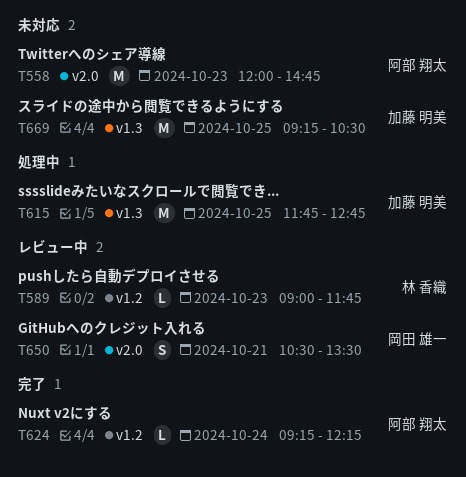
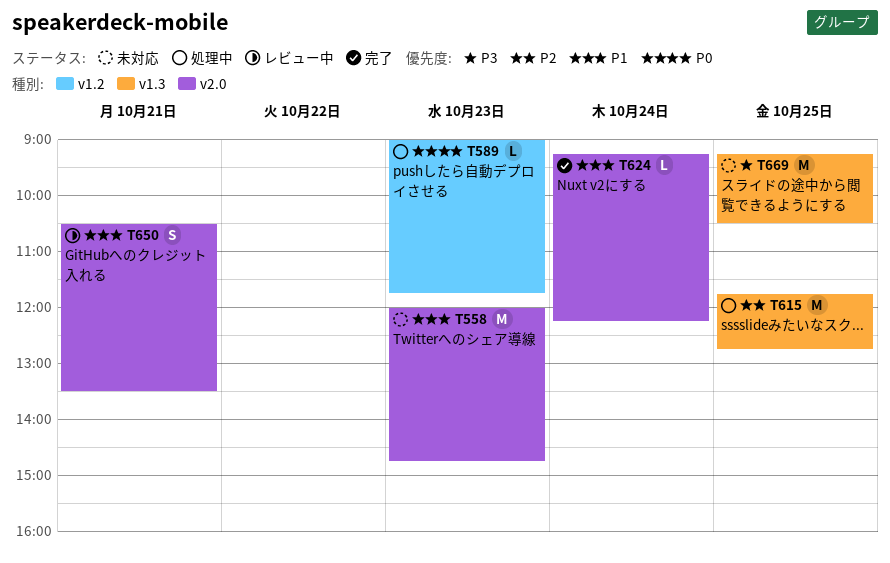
T589, status: レビュー中 -> 処理中
T624, label: v1.2 -> v2.0

